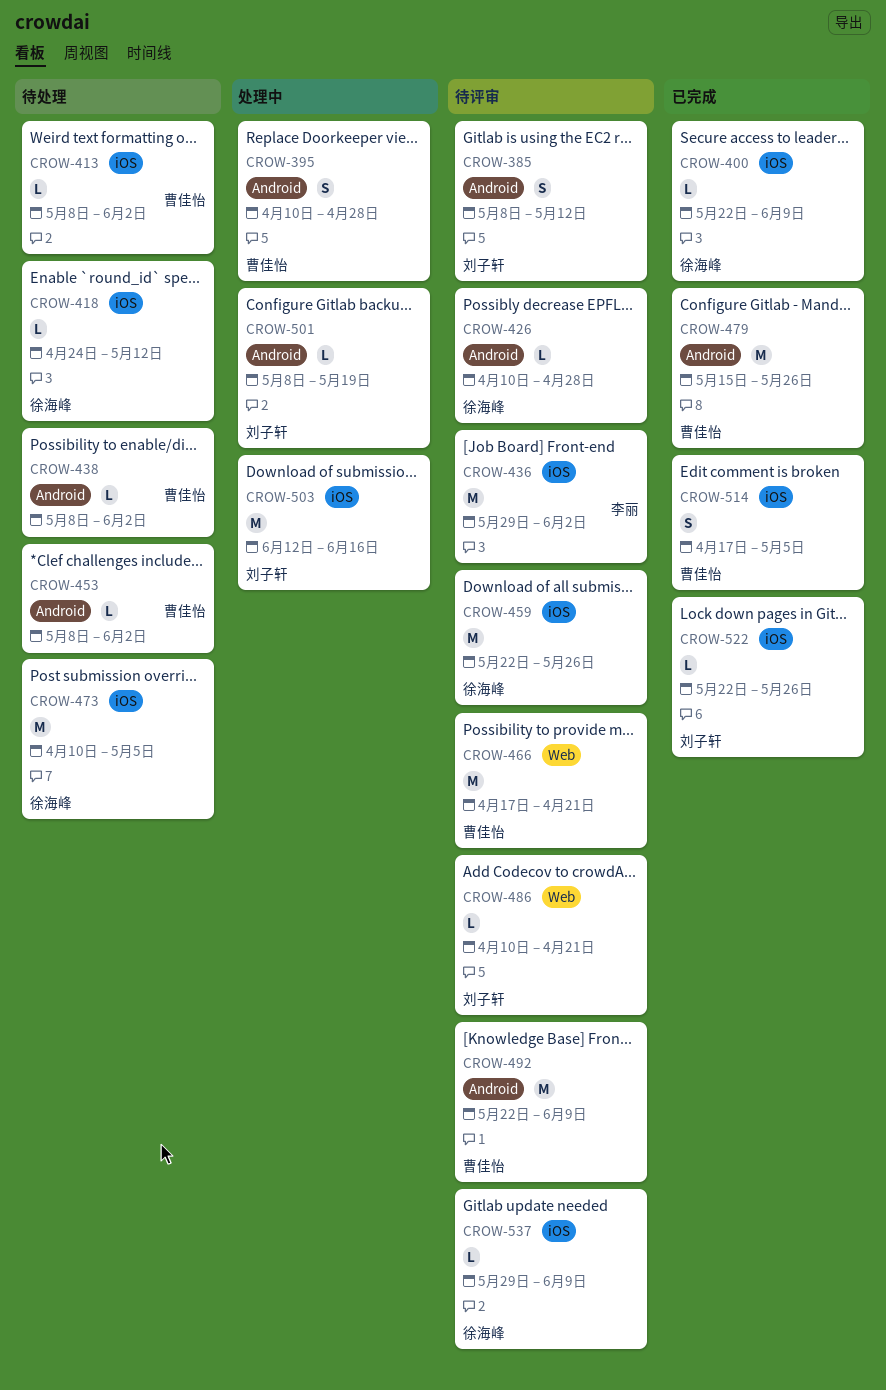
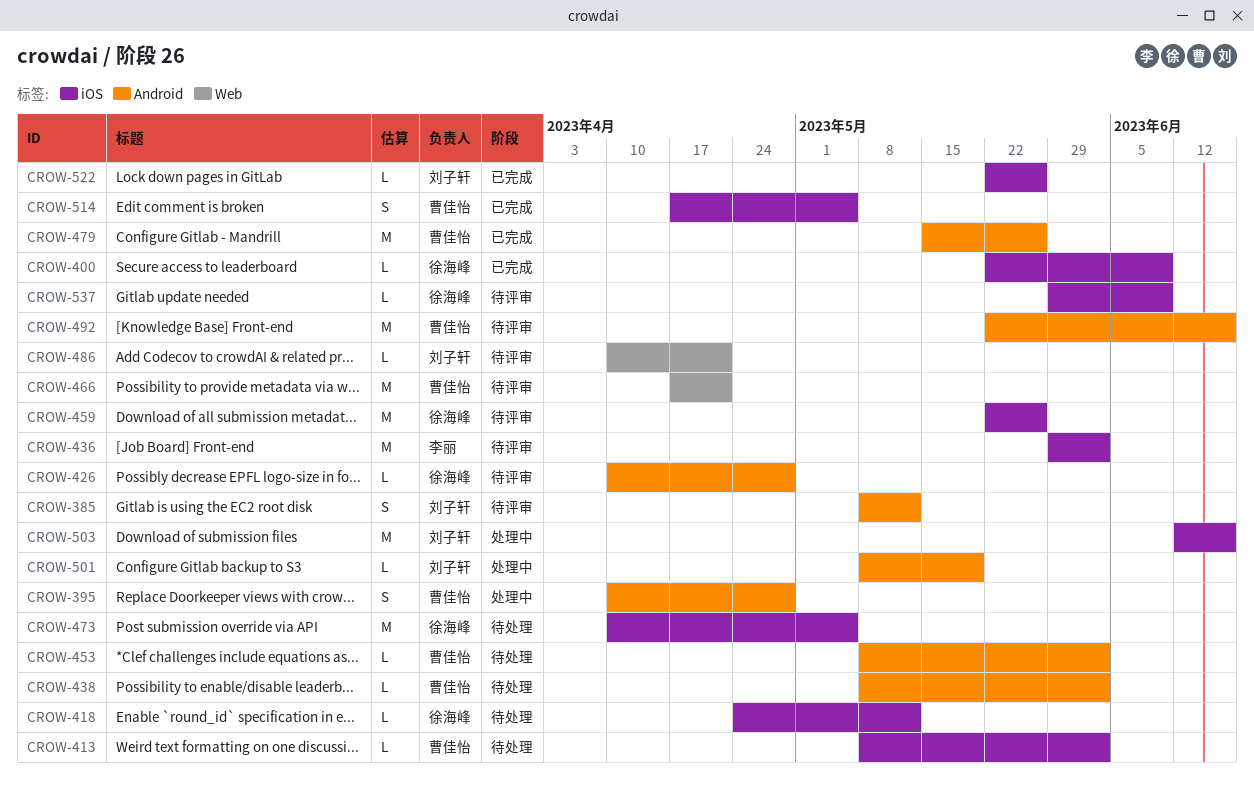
CROW-492, due: Jun 9 -> Jun 16

